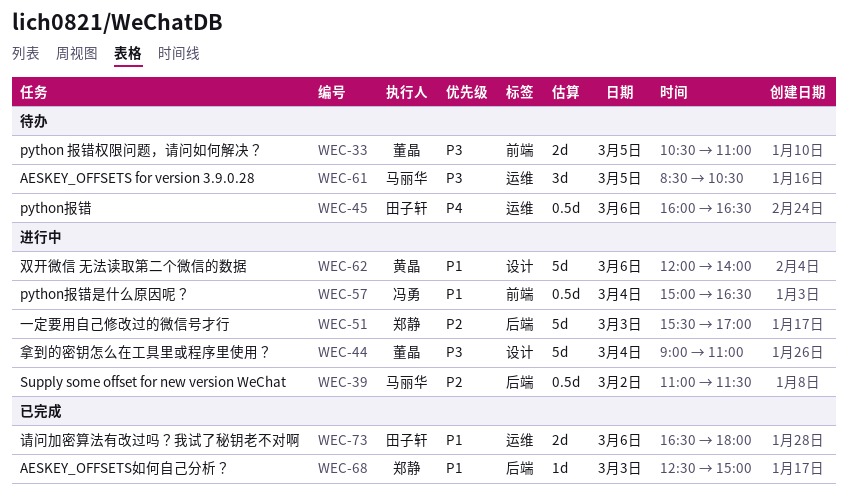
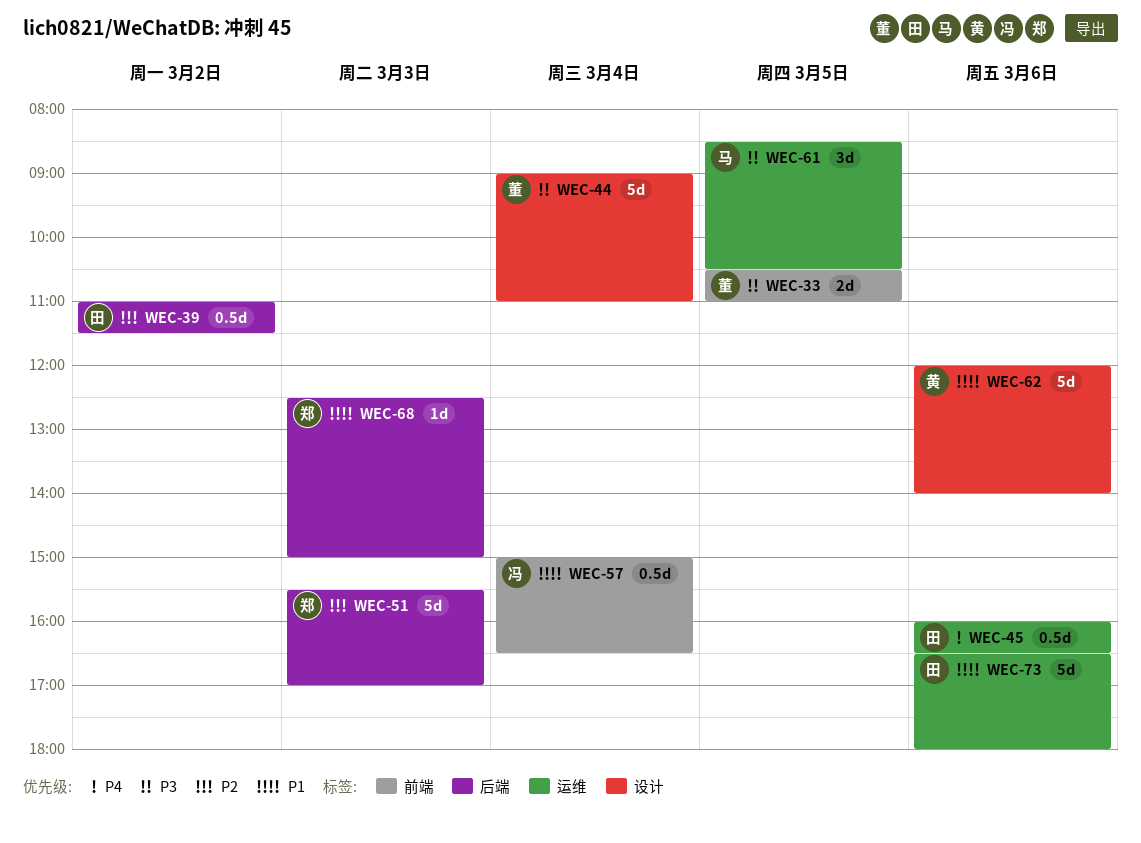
WEC-39, owner: 马丽华 -> 田子轩
WEC-73, estimate: 2d -> 5d

